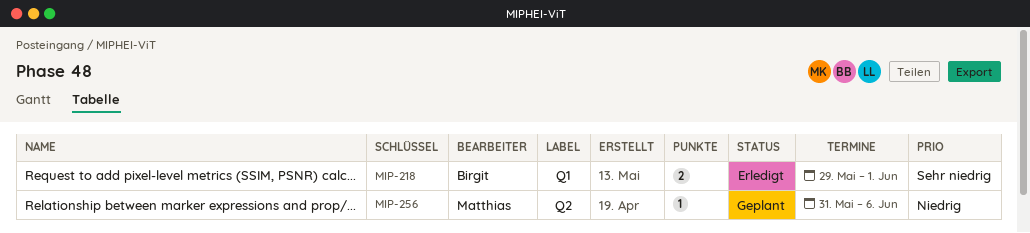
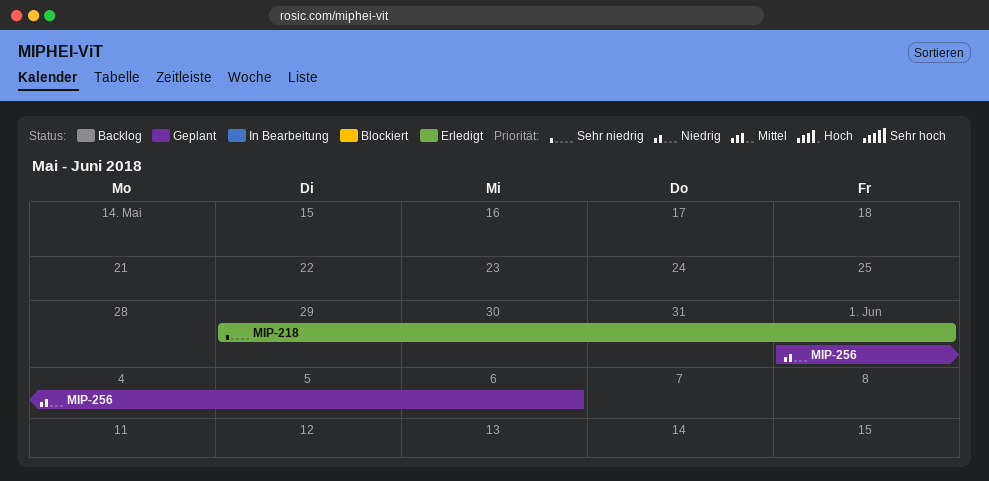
MIP-256, start: May 31 -> Jun 1

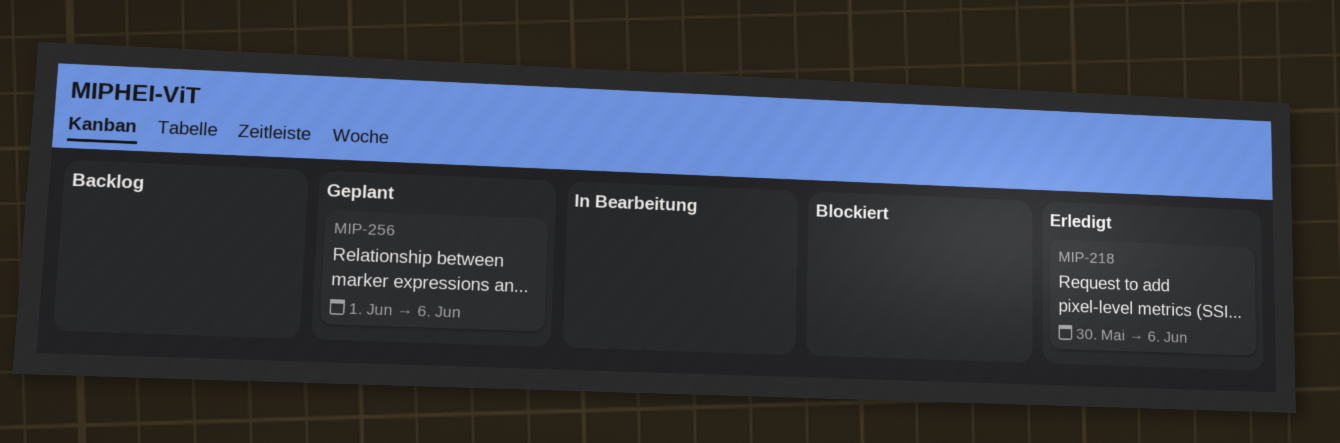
MIP-218, start: May 29 -> May 30
MIP-218, due: Jun 1 -> Jun 6

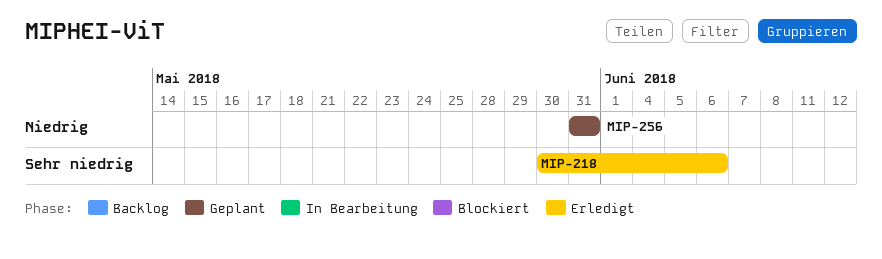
MIP-256, start: Jun 1 -> May 31
MIP-256, due: Jun 6 -> May 31

